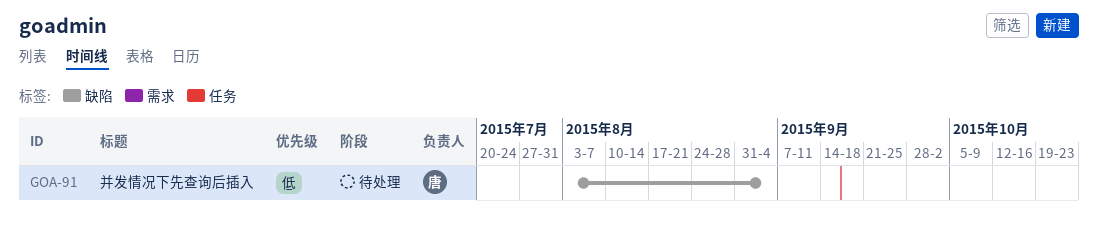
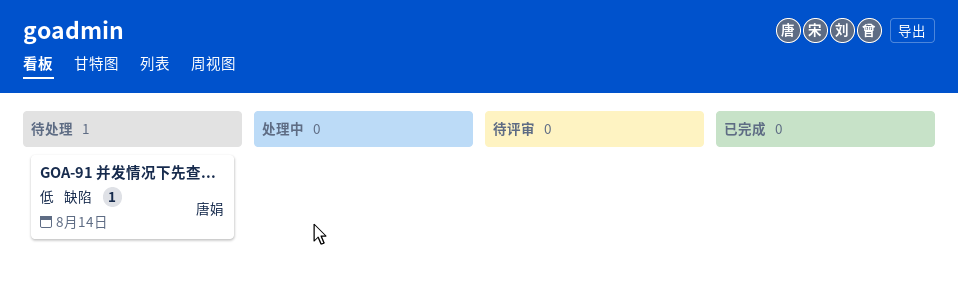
GOA-91, due: Sep 4 -> Aug 14

